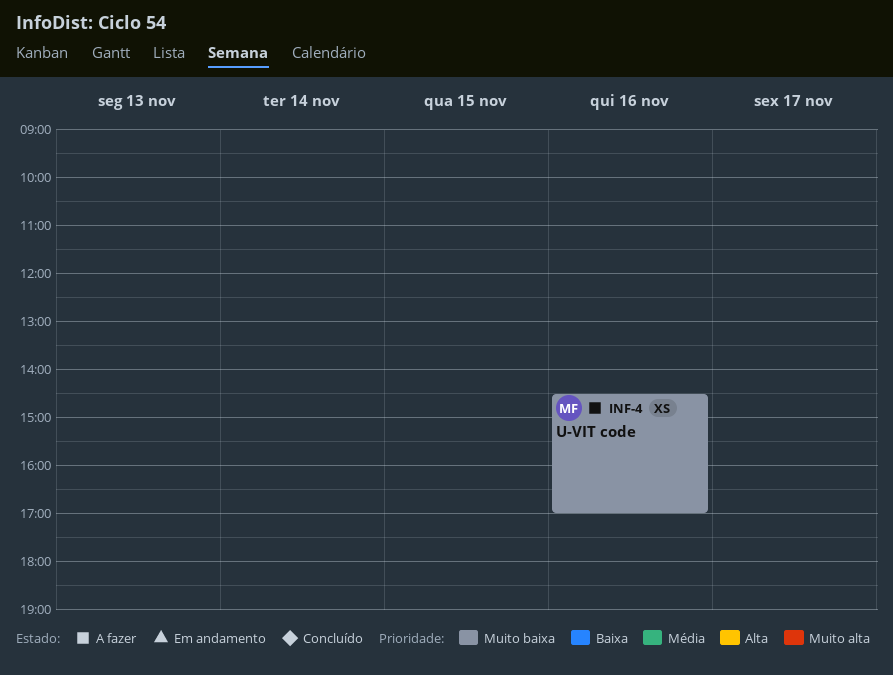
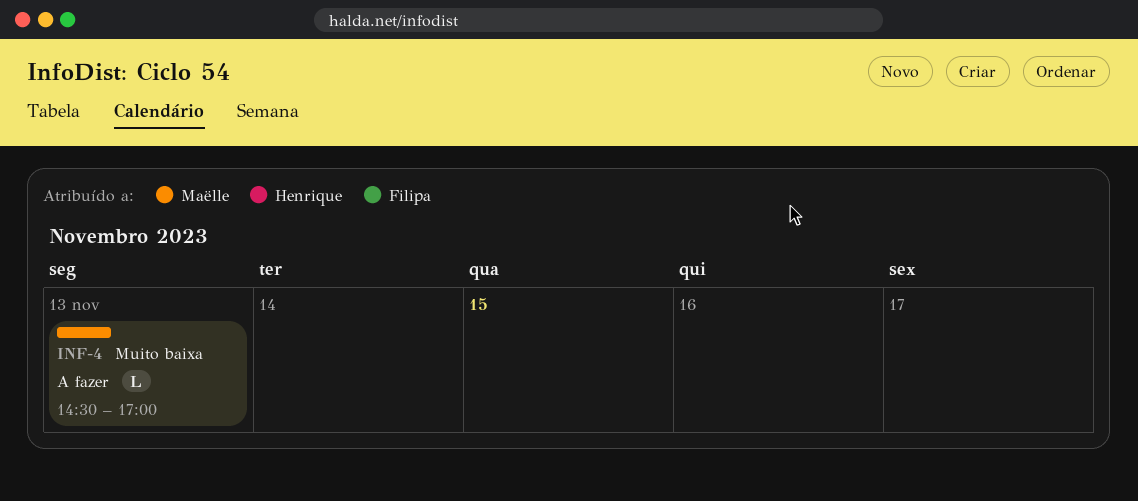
INF-4, estimate: XS -> L
INF-4, day: Nov 16 -> Nov 13

